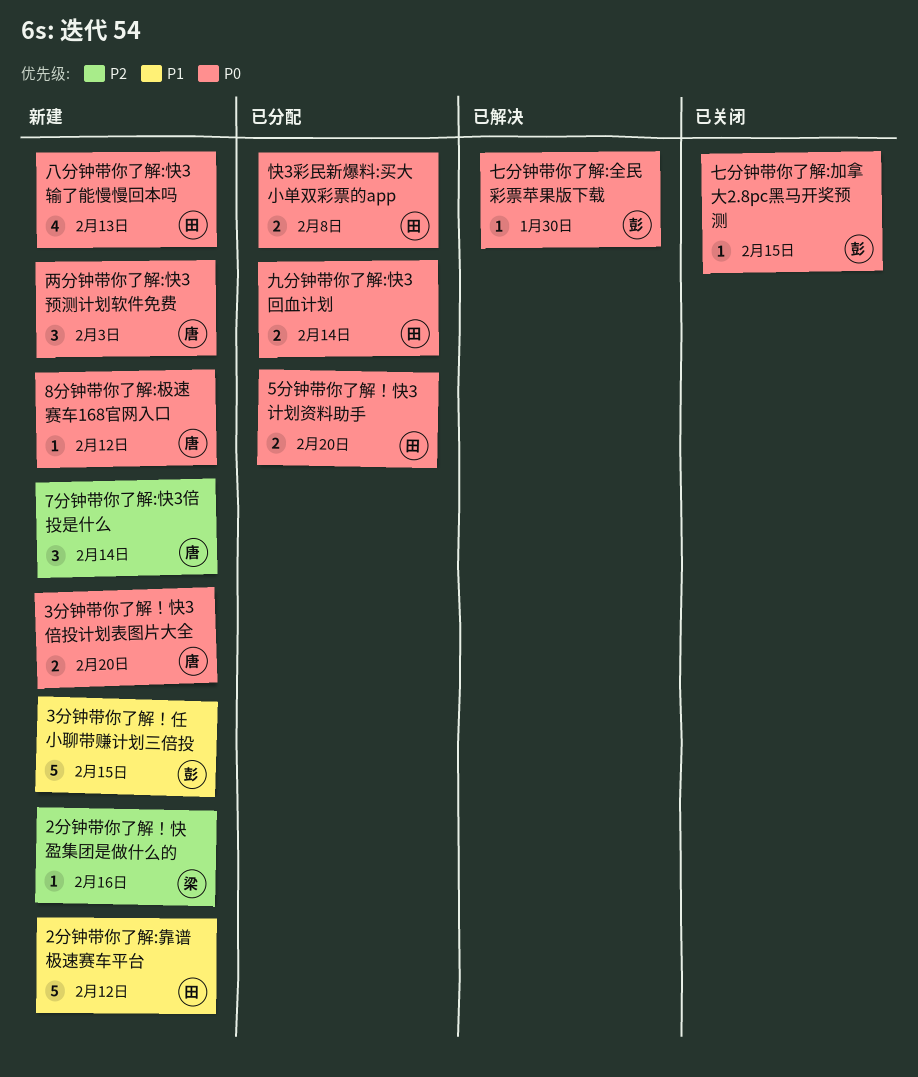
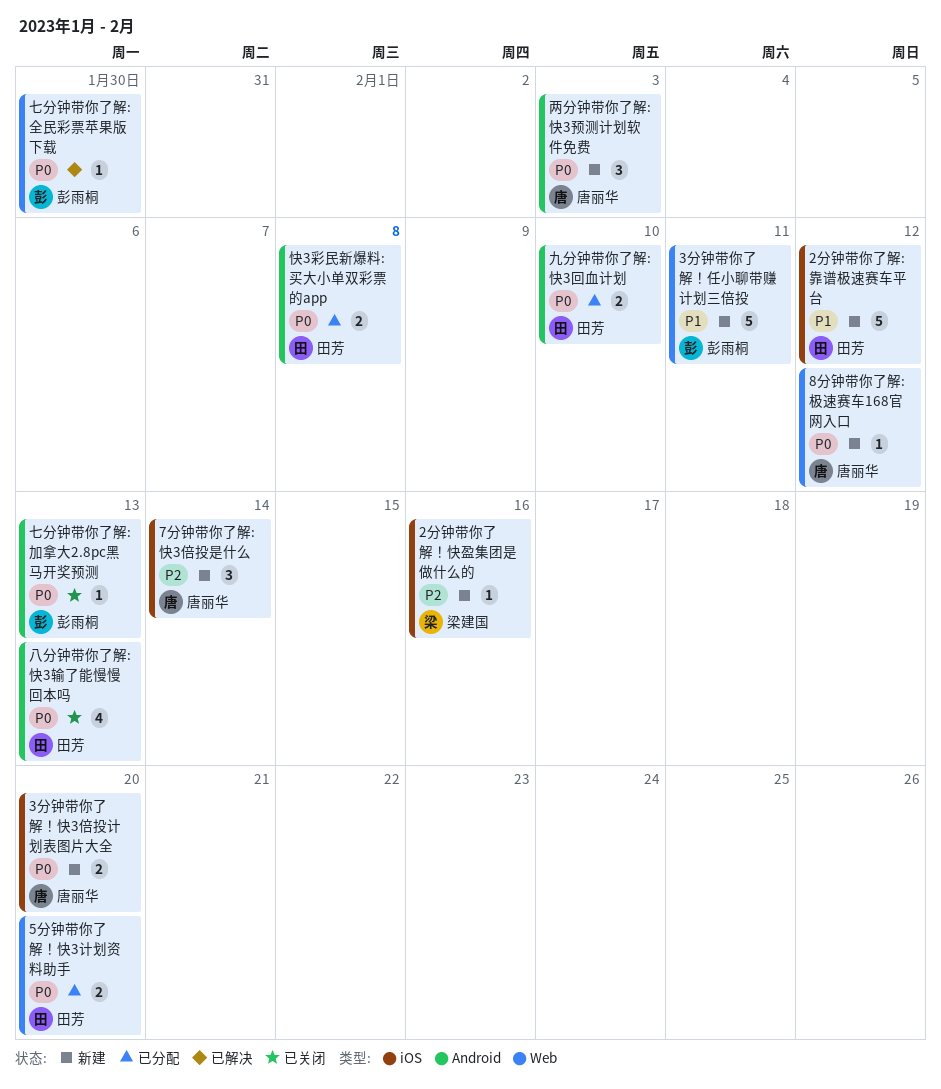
3分钟带你了解！任小聊带赚计划三倍投, due: Feb 15 -> Feb 11
七分钟带你了解:加拿大2.8pc黑马开奖预测, due: Feb 15 -> Feb 13
九分钟带你了解:快3回血计划, due: Feb 14 -> Feb 10
八分钟带你了解:快3输了能慢慢回本吗, status: 新建 -> 已关闭

